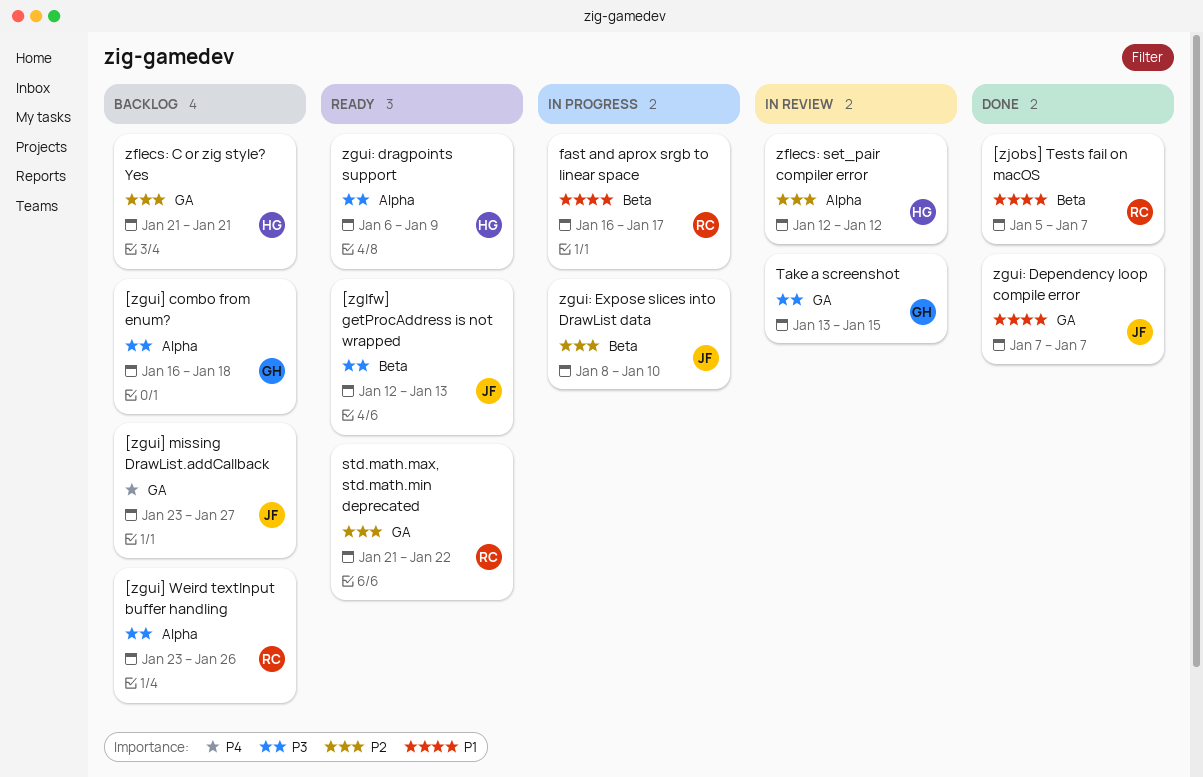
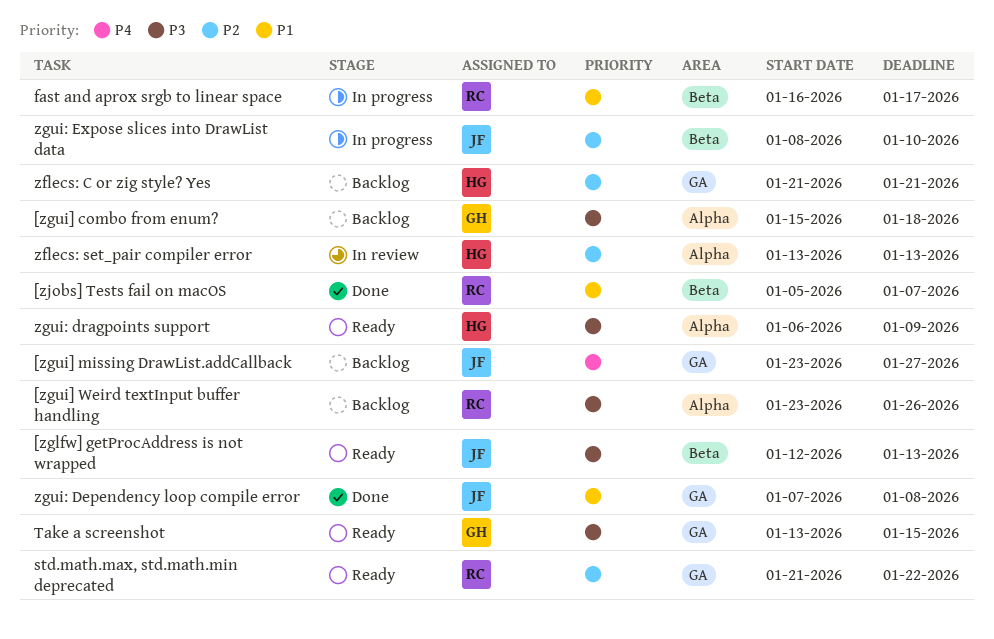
[zgui] combo from enum?, start: Jan 16 -> Jan 15
Take a screenshot, status: In review -> Ready
zflecs: set_pair compiler error, start: Jan 12 -> Jan 13
zflecs: set_pair compiler error, due: Jan 12 -> Jan 13
zgui: Dependency loop compile error, due: Jan 7 -> Jan 8

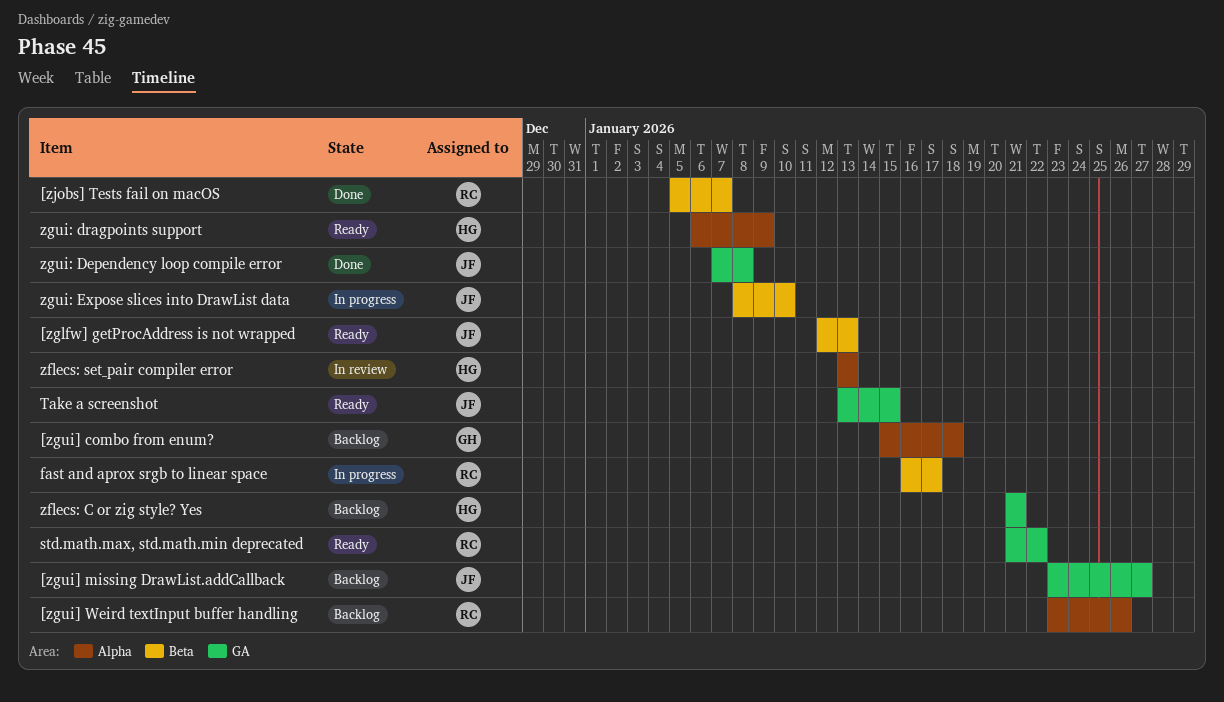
Take a screenshot, owner: GH -> JF

